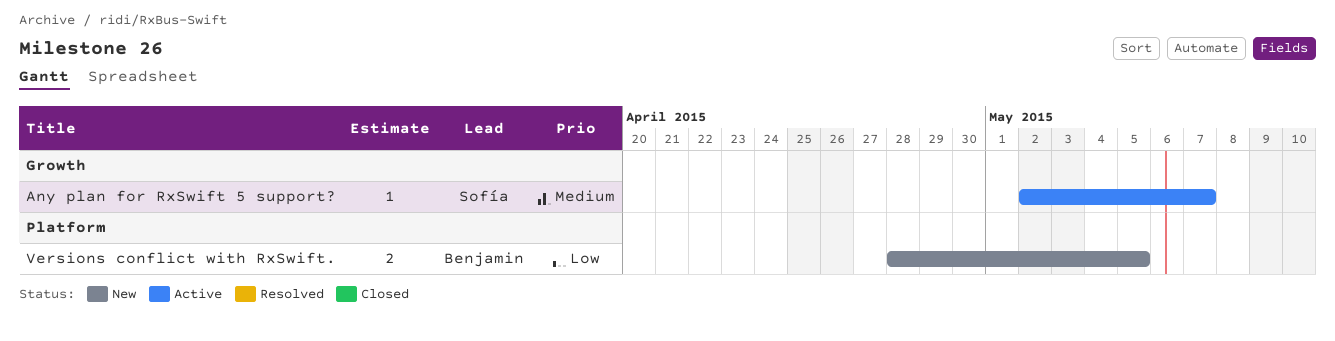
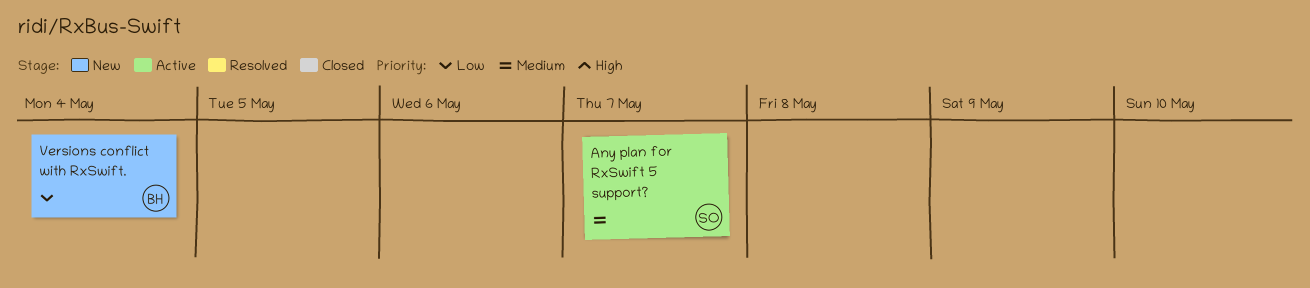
Versions conflict with RxSwift., due: May 5 -> May 4

